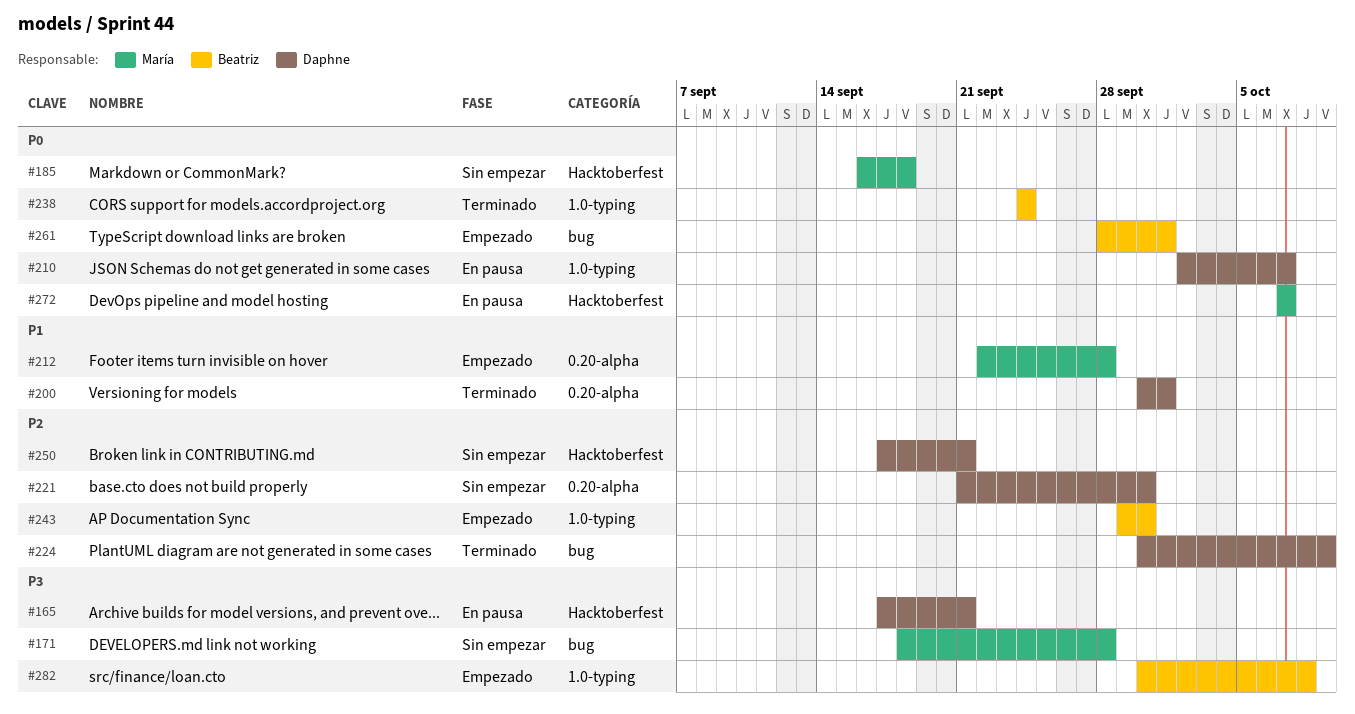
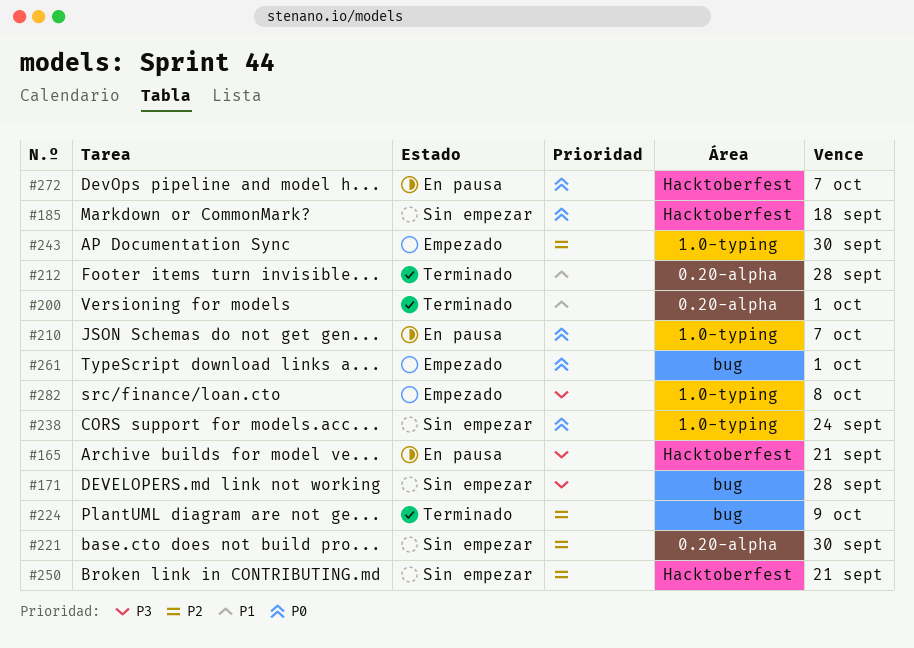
#212, status: Empezado -> Terminado
#238, status: Terminado -> Sin empezar

